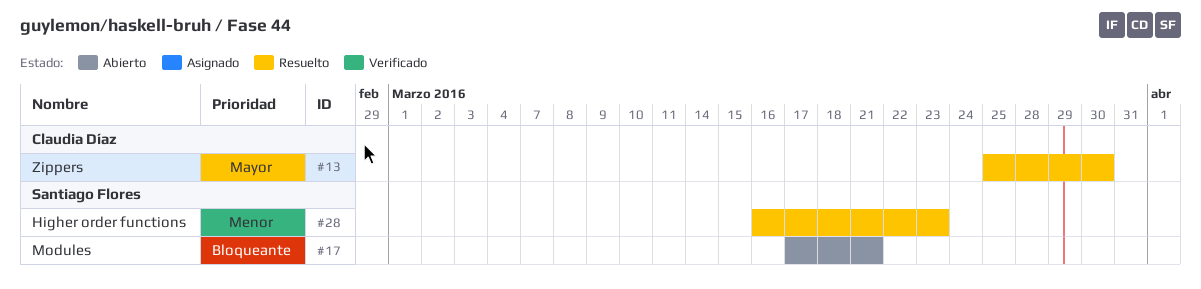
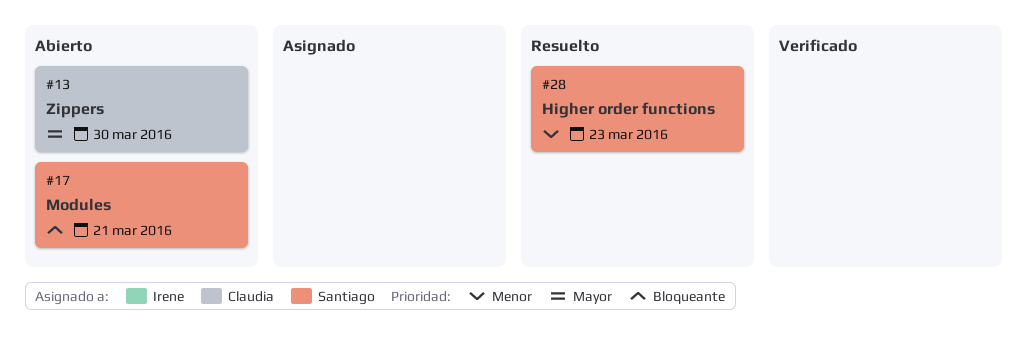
#13, status: Resuelto -> Abierto

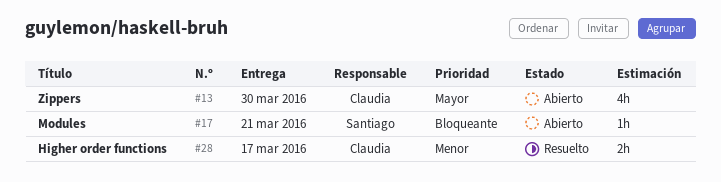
#28, owner: Santiago -> Claudia
#28, due: Mar 23 -> Mar 17

